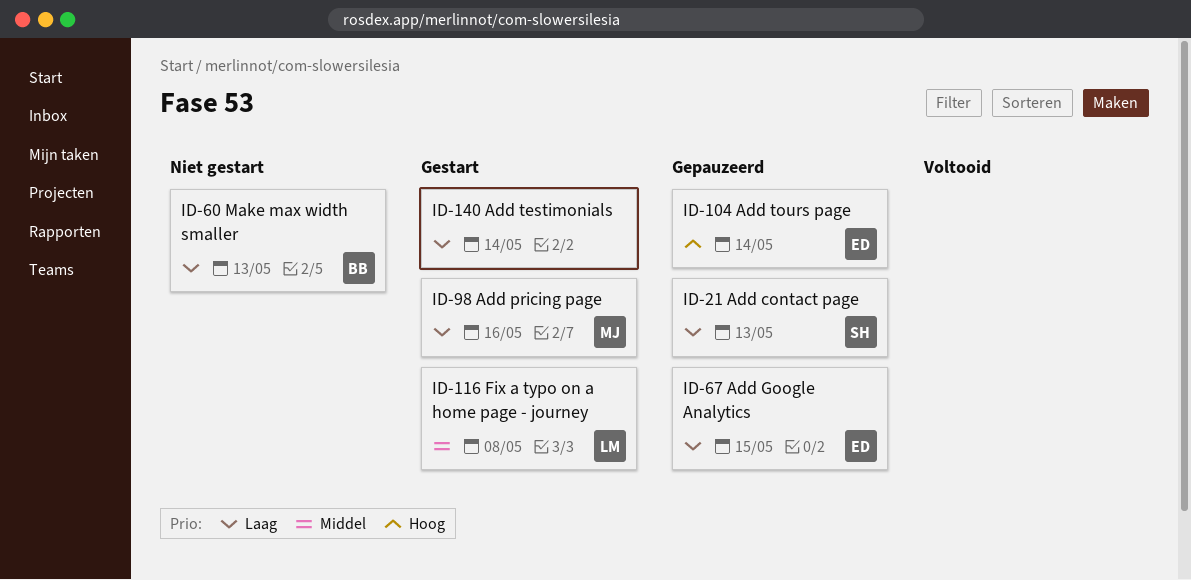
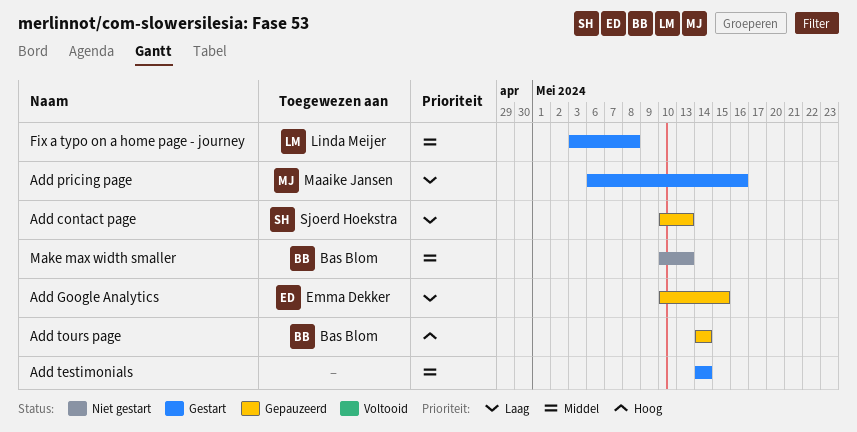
Add testimonials, priority: Laag -> Middel
Add tours page, owner: Emma Dekker -> Bas Blom
Make max width smaller, priority: Laag -> Middel

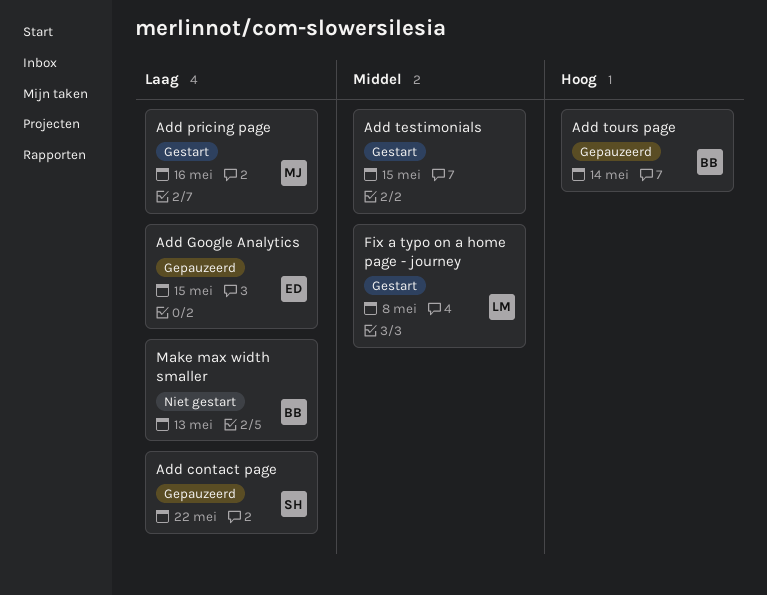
Add contact page, due: May 13 -> May 22
Add testimonials, due: May 14 -> May 15
Make max width smaller, priority: Middel -> Laag

